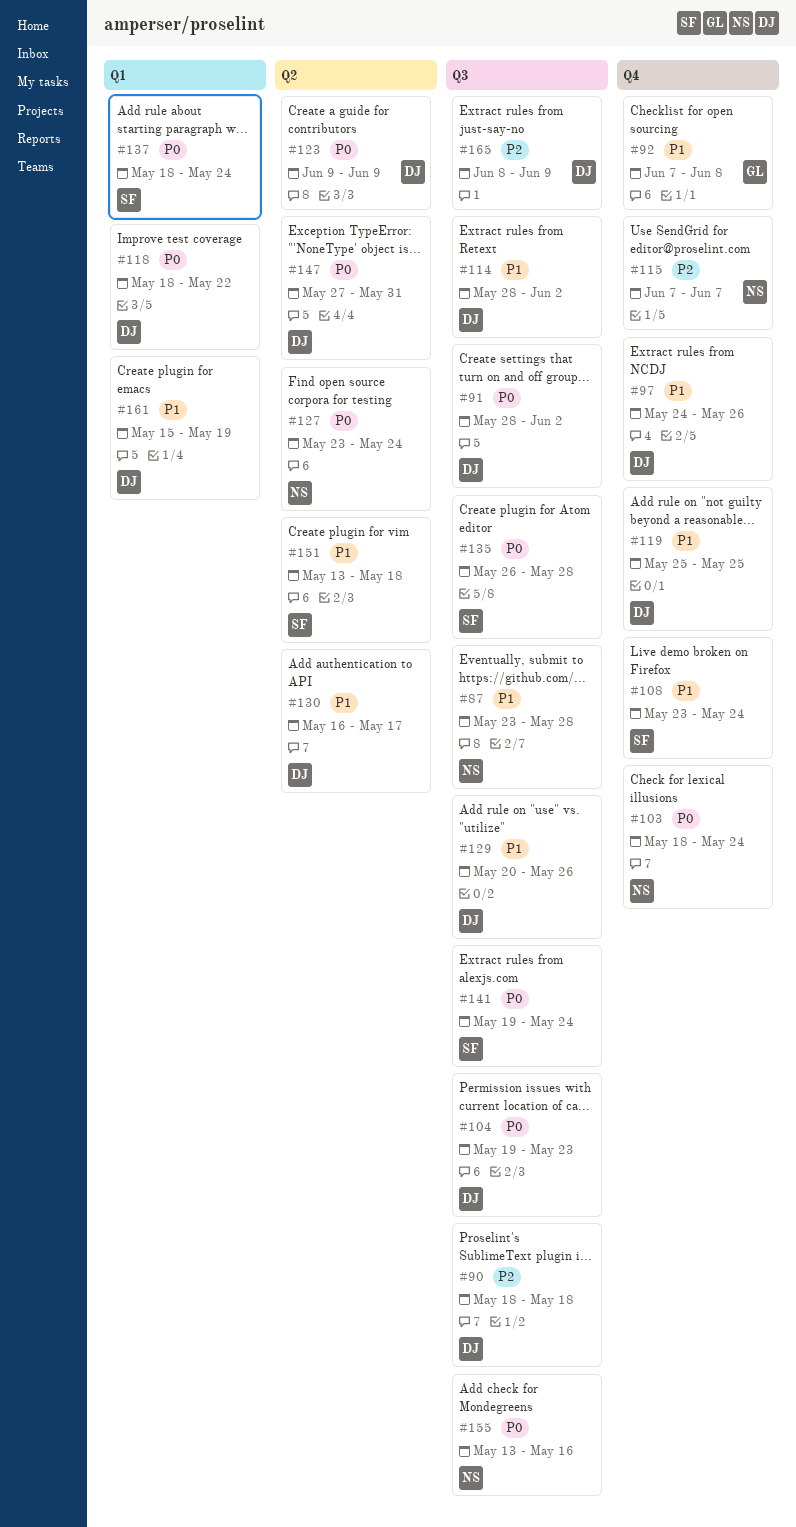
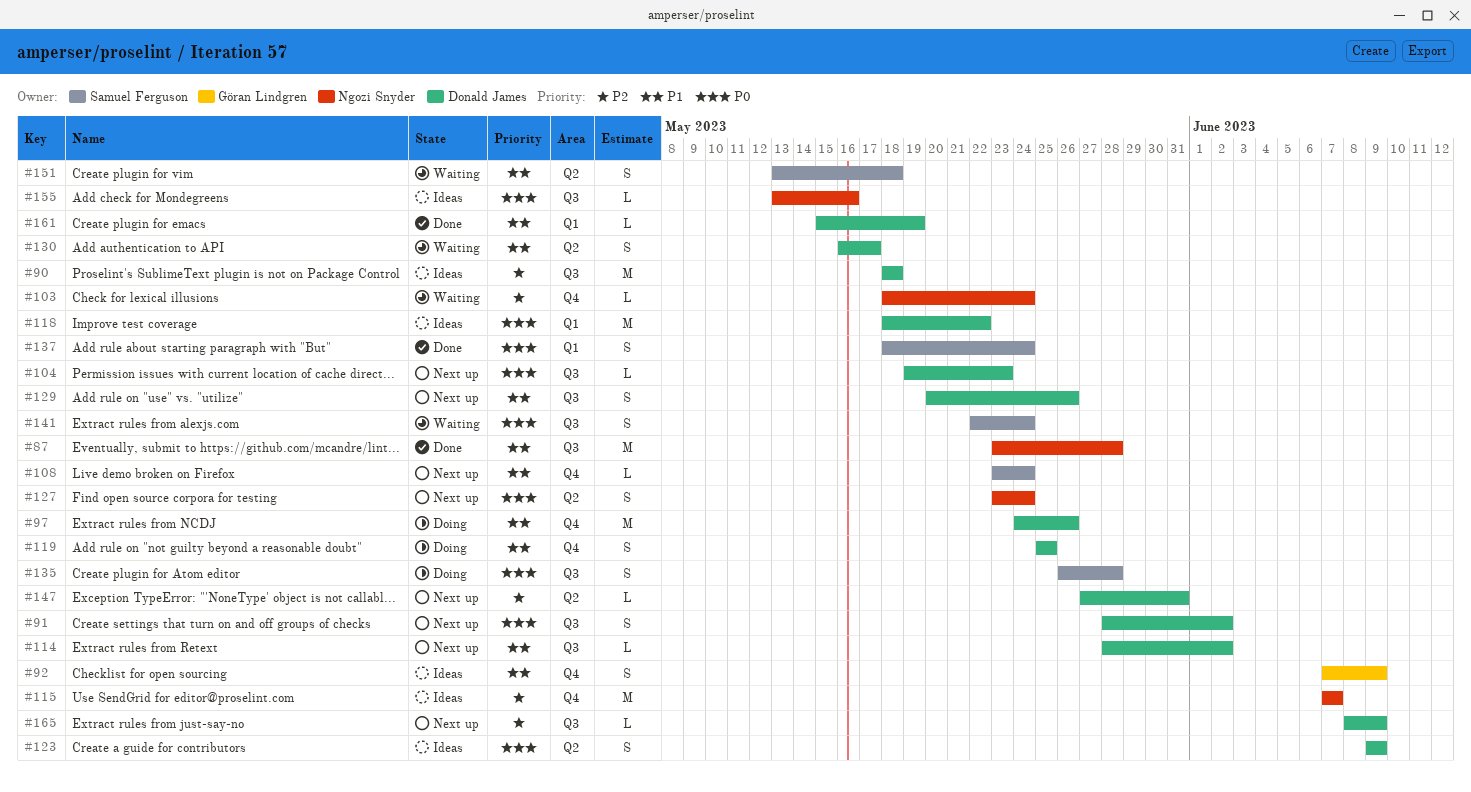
#92, due: Jun 8 -> Jun 9
#103, priority: P0 -> P2
#141, start: May 19 -> May 22
#147, priority: P0 -> P2

